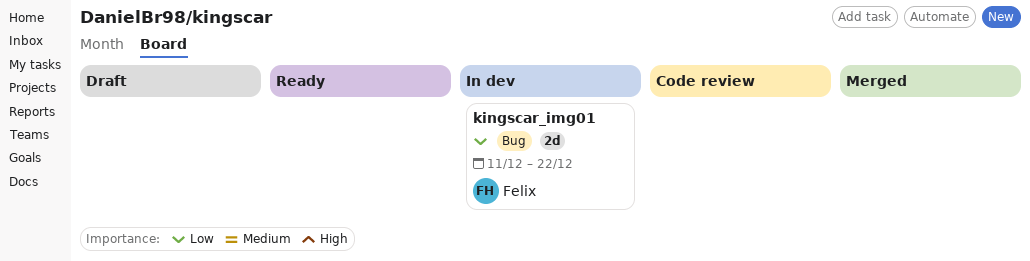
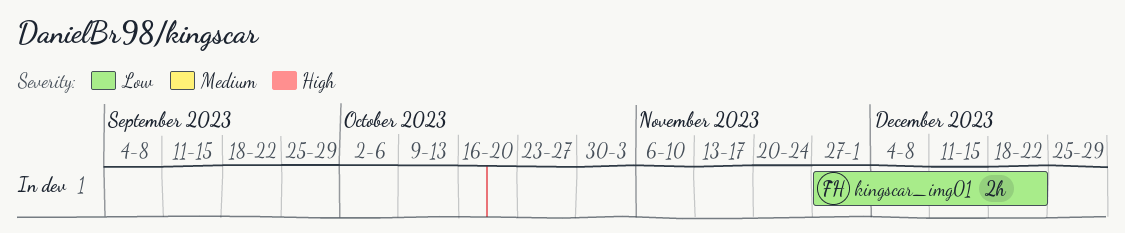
kingscar_img01, estimate: 2d -> 2h
kingscar_img01, start: Dec 11 -> Nov 27

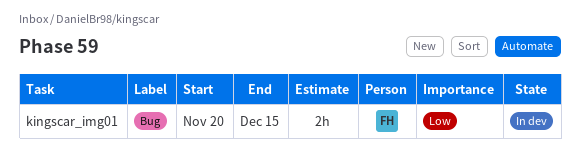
kingscar_img01, start: Nov 27 -> Nov 20
kingscar_img01, due: Dec 22 -> Dec 15

